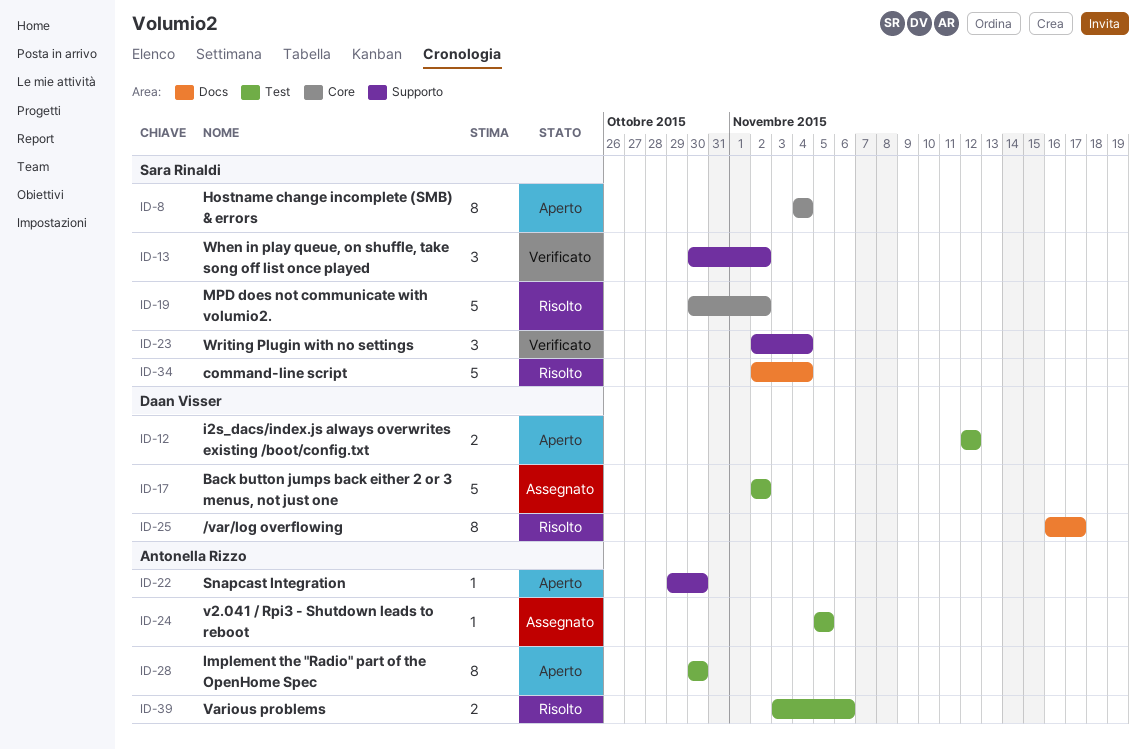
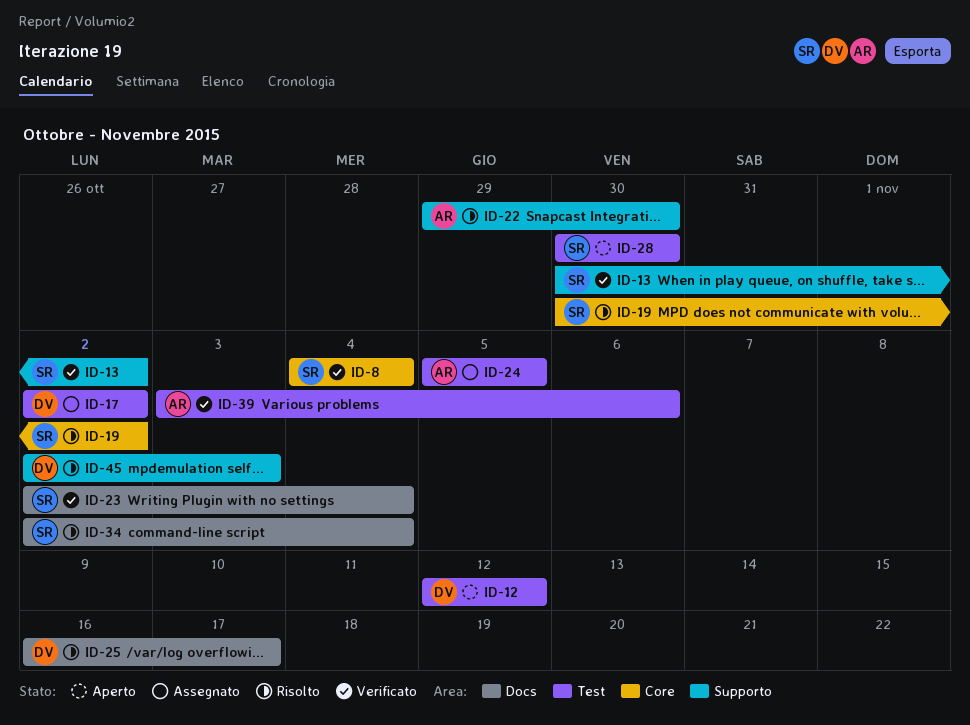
ID-8, status: Aperto -> Verificato
ID-22, status: Aperto -> Risolto
ID-23, label: Supporto -> Docs
ID-28, owner: Antonella Rizzo -> Sara Rinaldi
ID-39, status: Risolto -> Verificato
ID-45: none -> present

